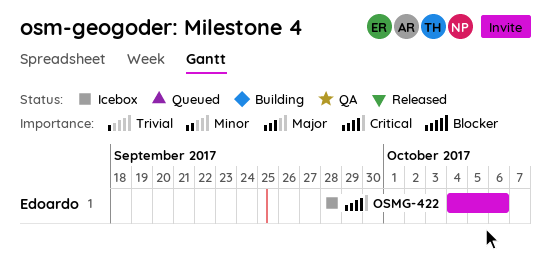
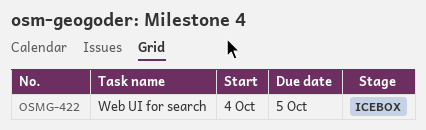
OSMG-422, due: Oct 6 -> Oct 5

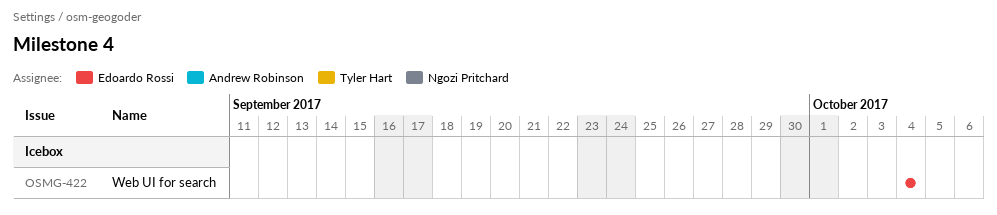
OSMG-422, due: Oct 5 -> Oct 4

